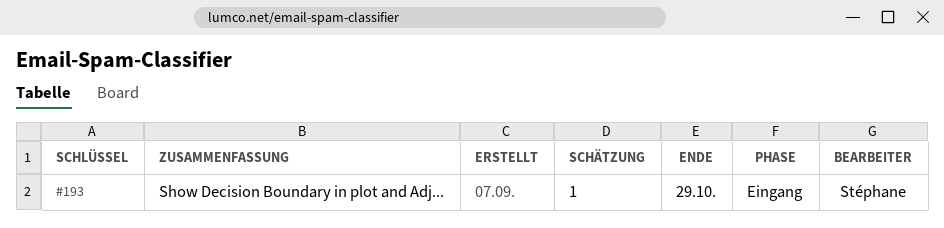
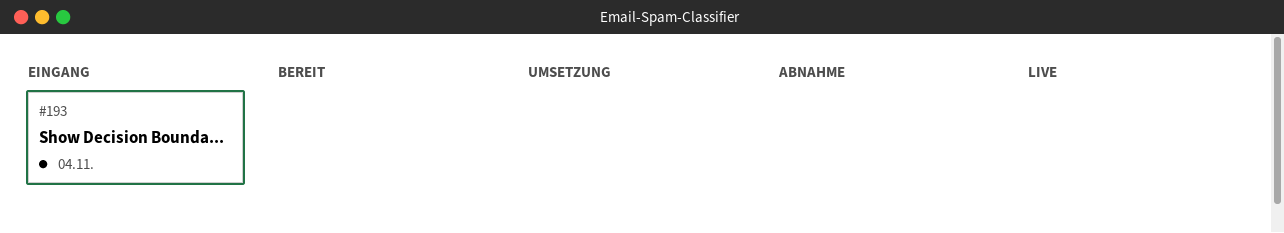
#193, due: Oct 29 -> Nov 4

